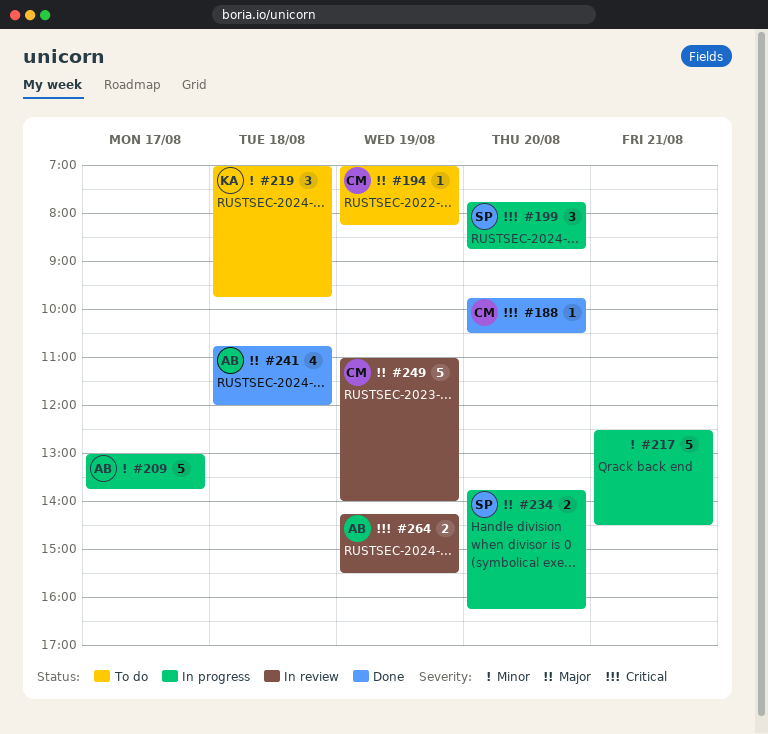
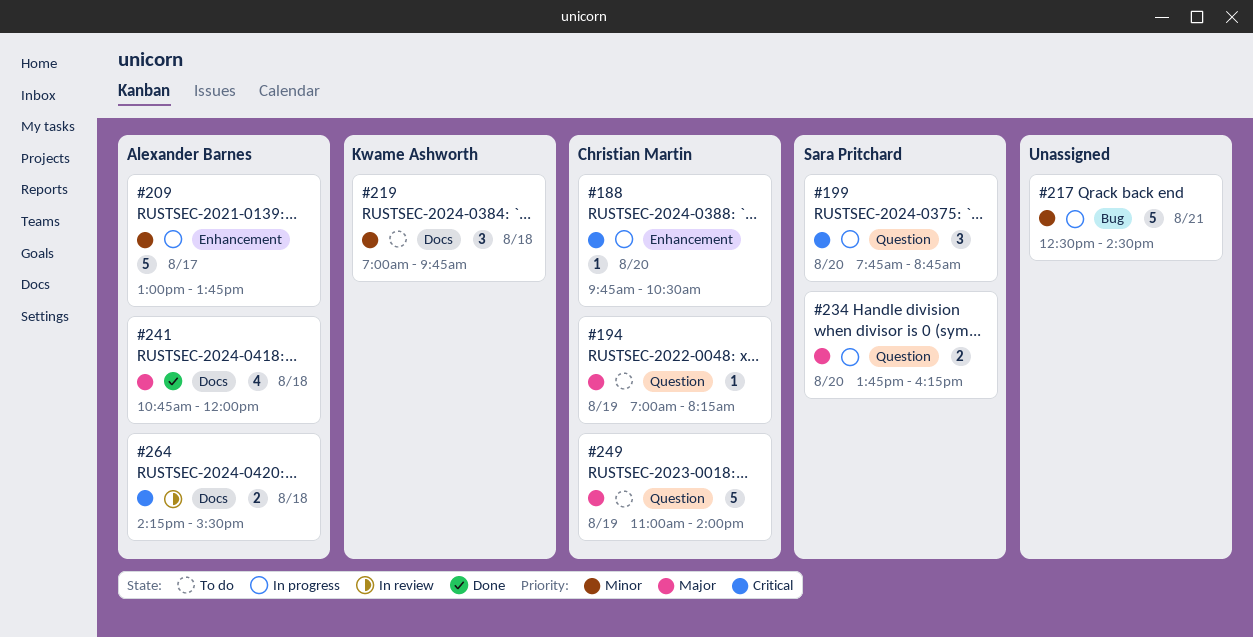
#188, status: Done -> In progress
#249, status: In review -> To do
#264, day: Aug 19 -> Aug 18

